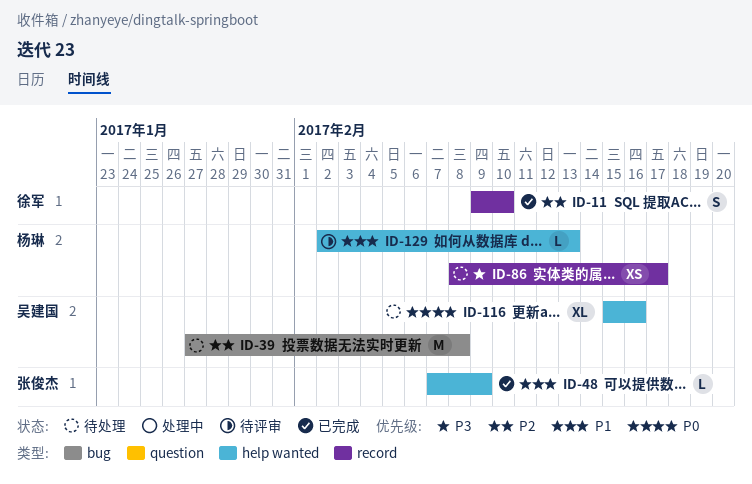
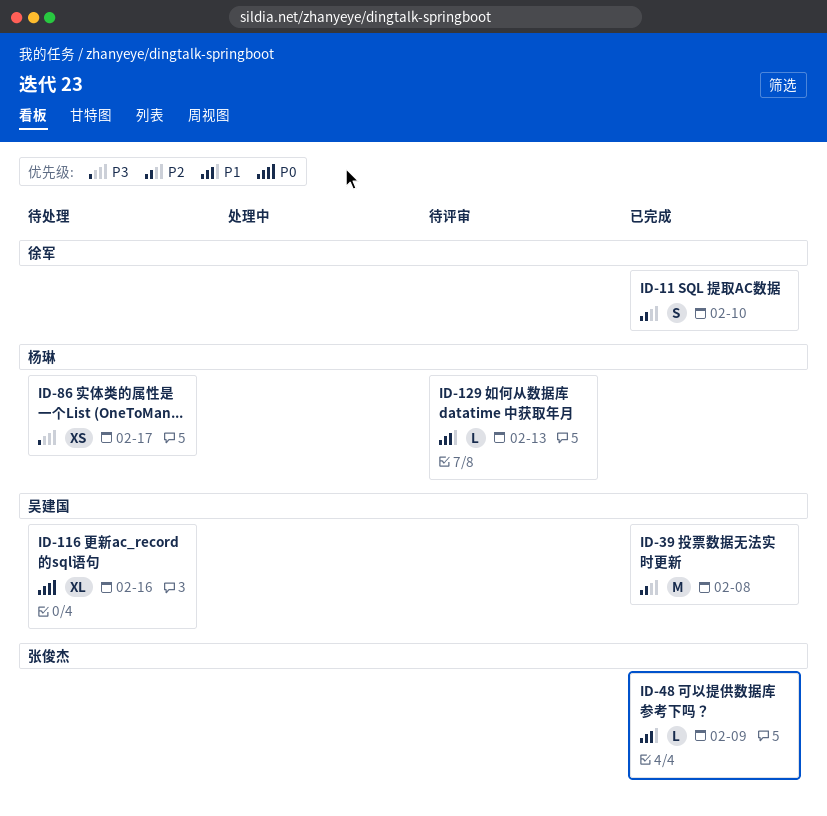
ID-39, status: 待处理 -> 已完成

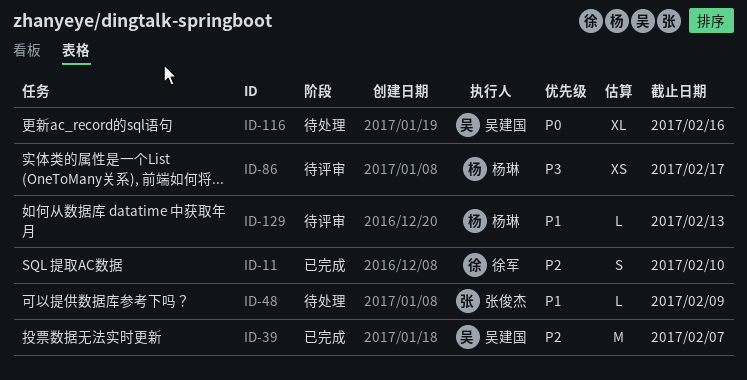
ID-39, due: Feb 8 -> Feb 7
ID-48, status: 已完成 -> 待处理
ID-86, status: 待处理 -> 待评审

